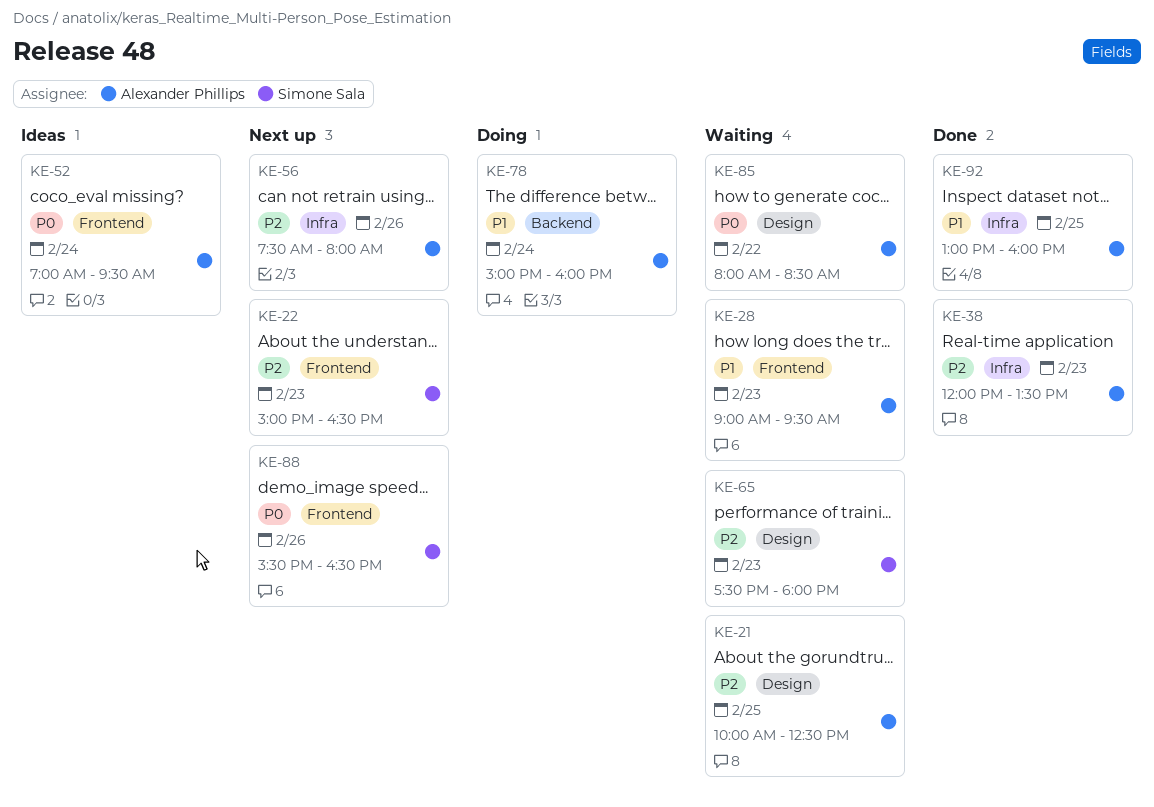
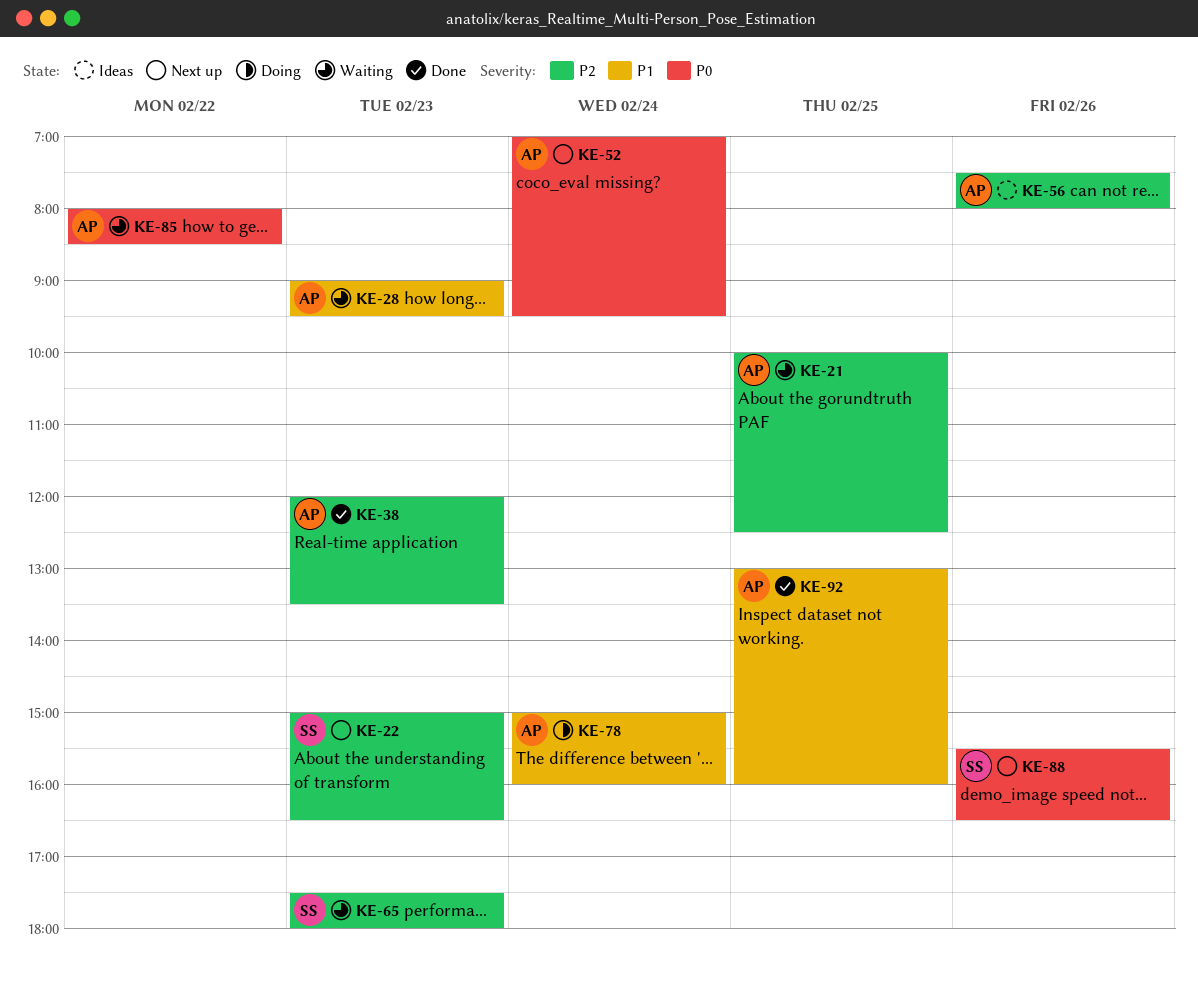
KE-52, status: Ideas -> Next up
KE-56, status: Next up -> Ideas

